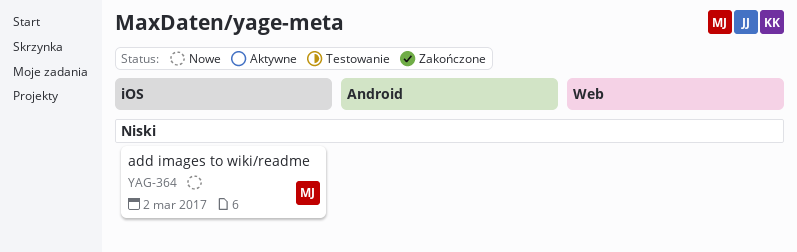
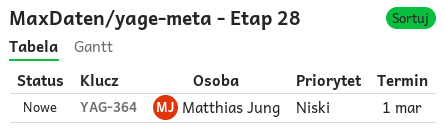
YAG-364, due: Mar 2 -> Mar 1

